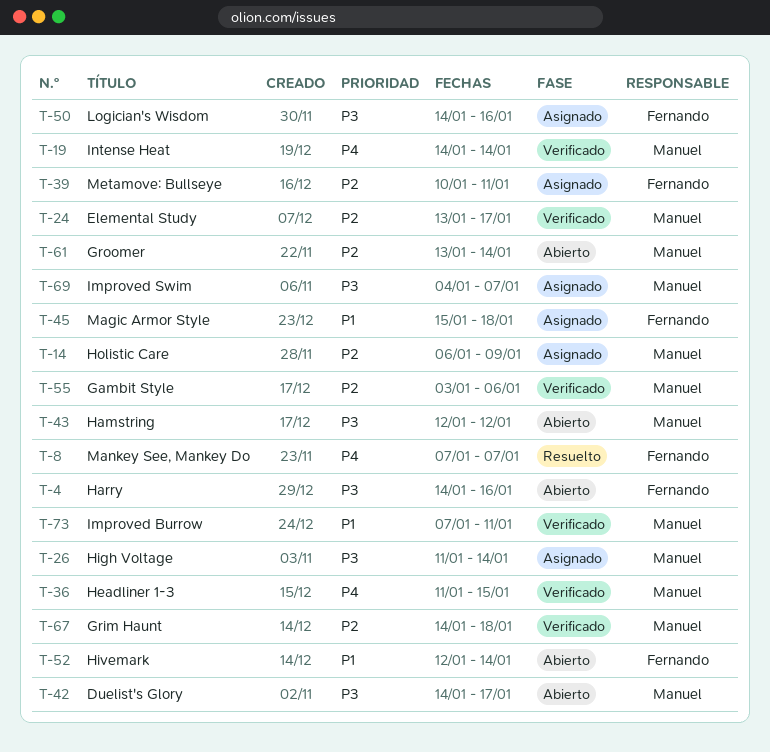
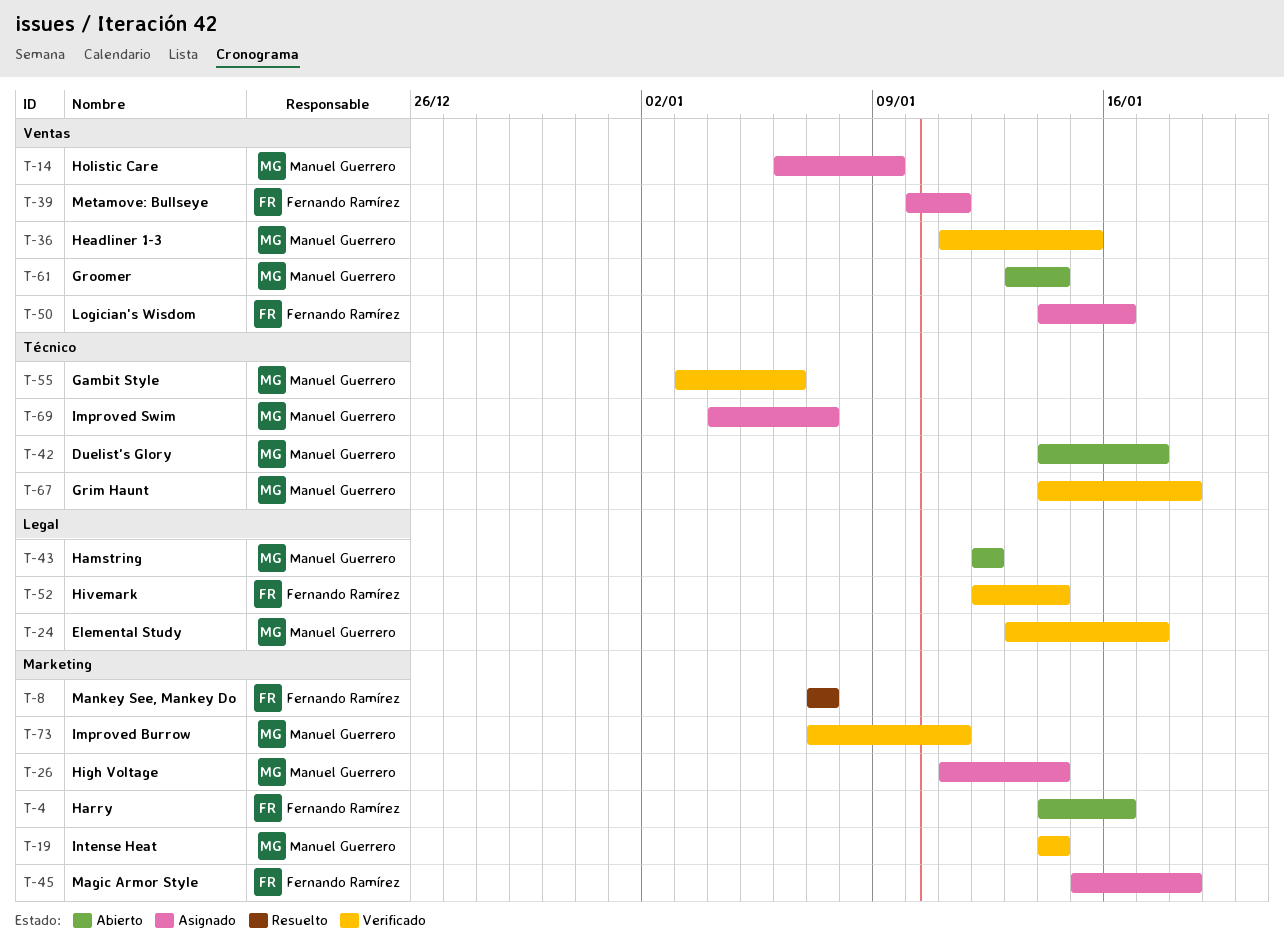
T-52, status: Abierto -> Verificado

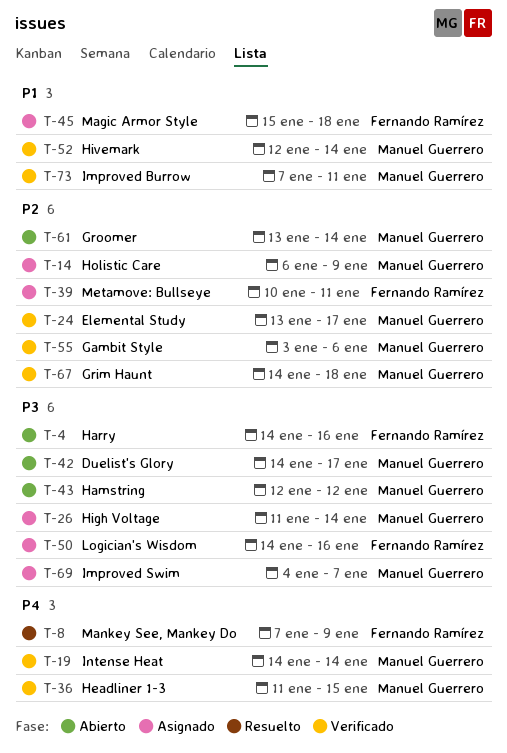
T-8, due: Jan 7 -> Jan 9
T-52, owner: Fernando Ramírez -> Manuel Guerrero

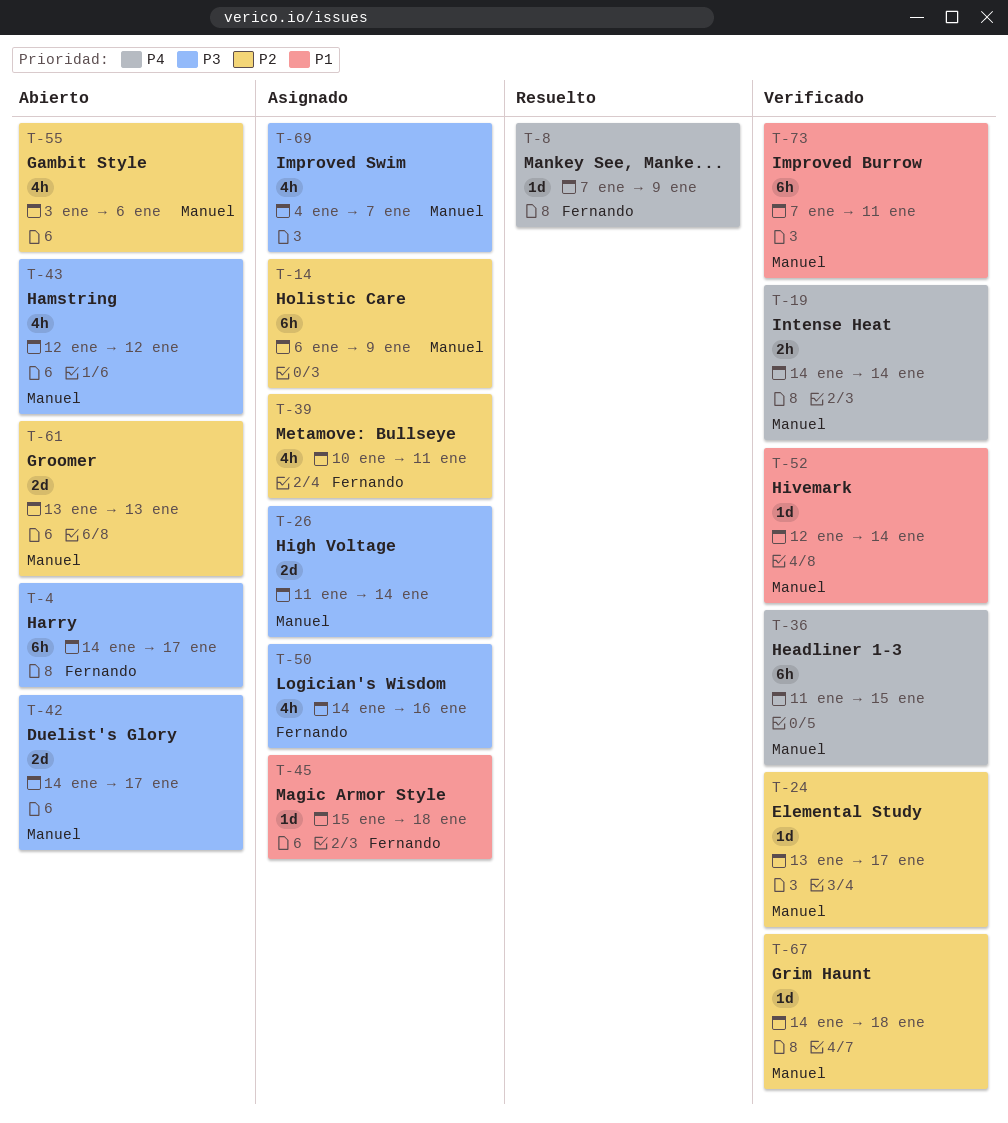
T-4, due: Jan 16 -> Jan 17
T-55, status: Verificado -> Abierto
T-61, due: Jan 14 -> Jan 13

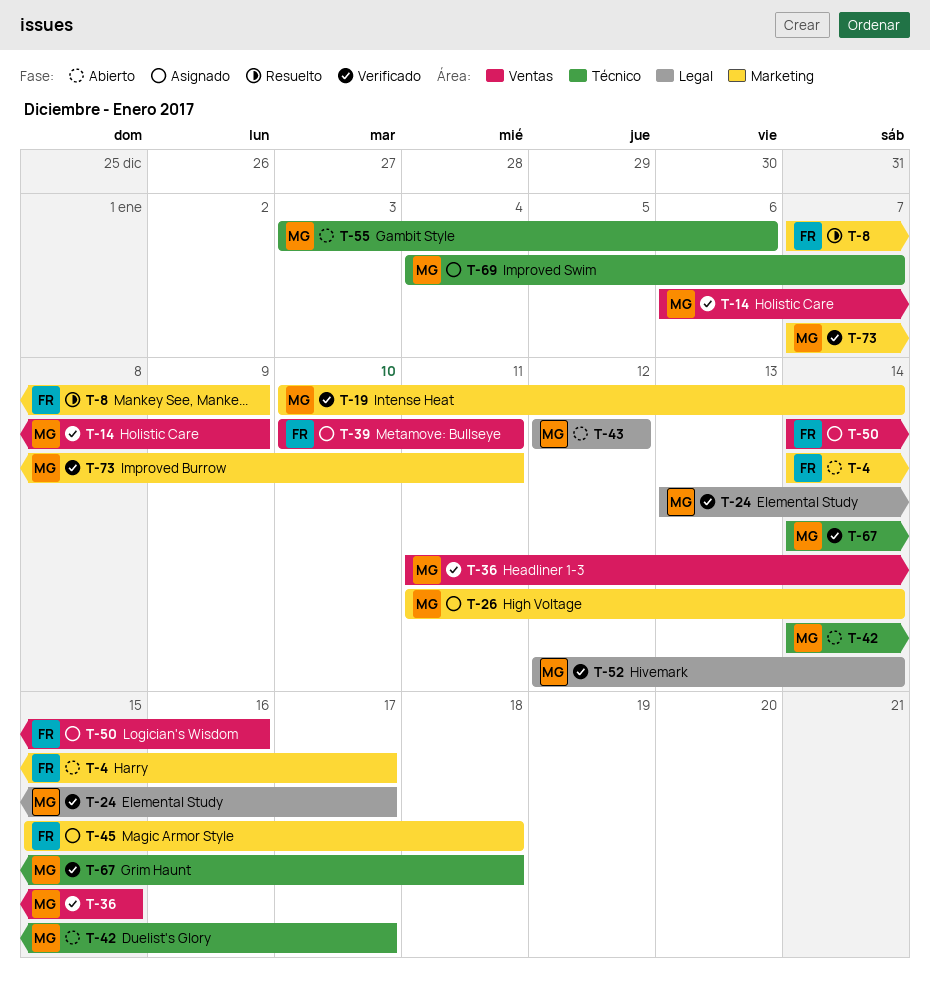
T-14, status: Asignado -> Verificado
T-19, start: Jan 14 -> Jan 10
T-61: present -> none

